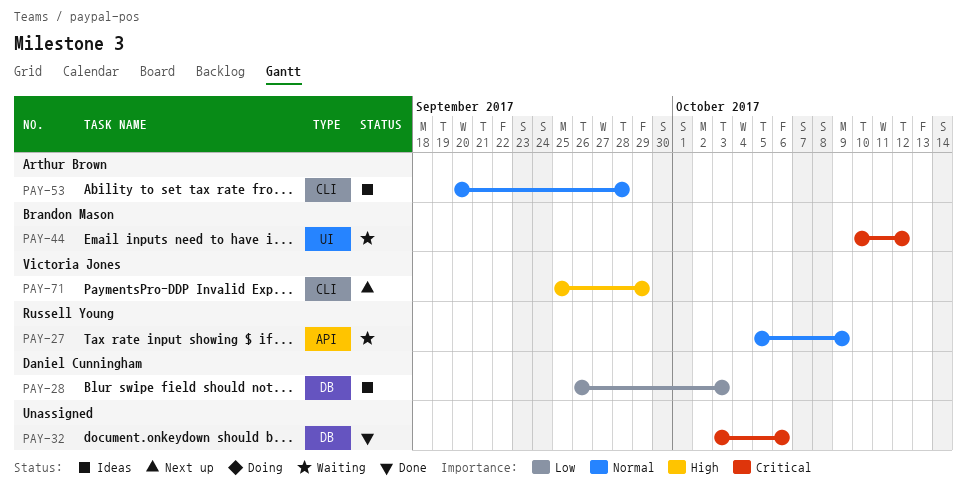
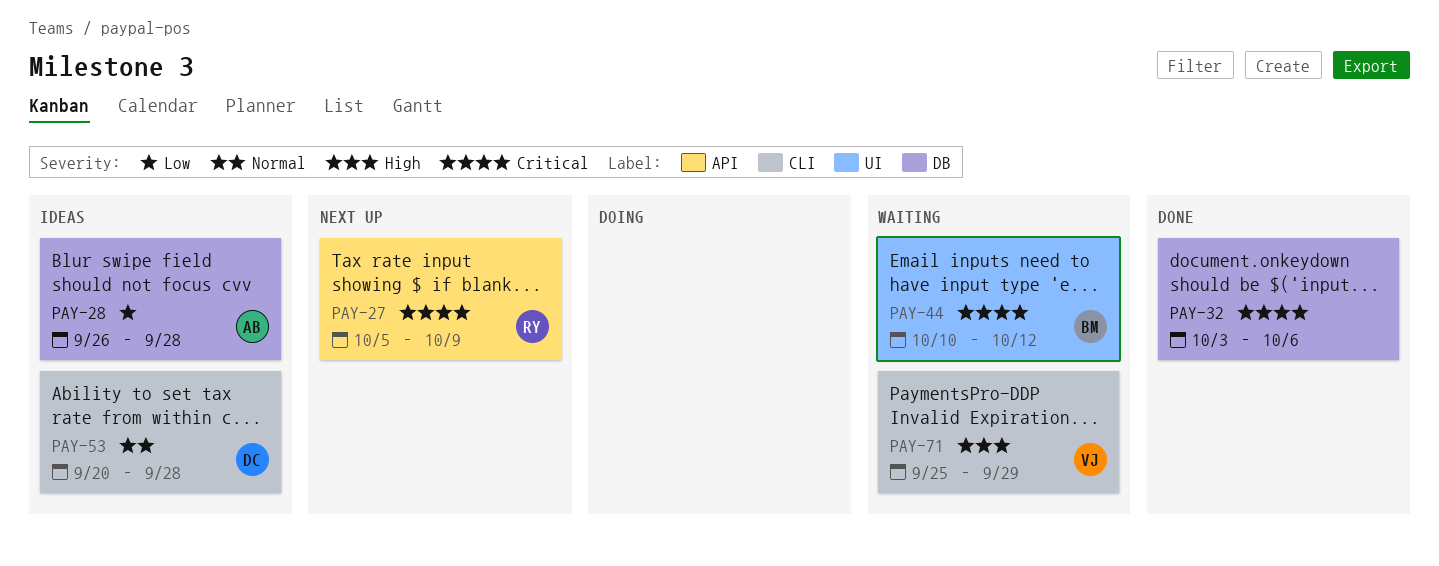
PAY-27, status: Waiting -> Next up
PAY-27, priority: Normal -> Critical
PAY-28, owner: Daniel Cunningham -> Arthur Brown
PAY-28, due: Oct 3 -> Sep 28
PAY-53, owner: Arthur Brown -> Daniel Cunningham
PAY-71, status: Next up -> Waiting

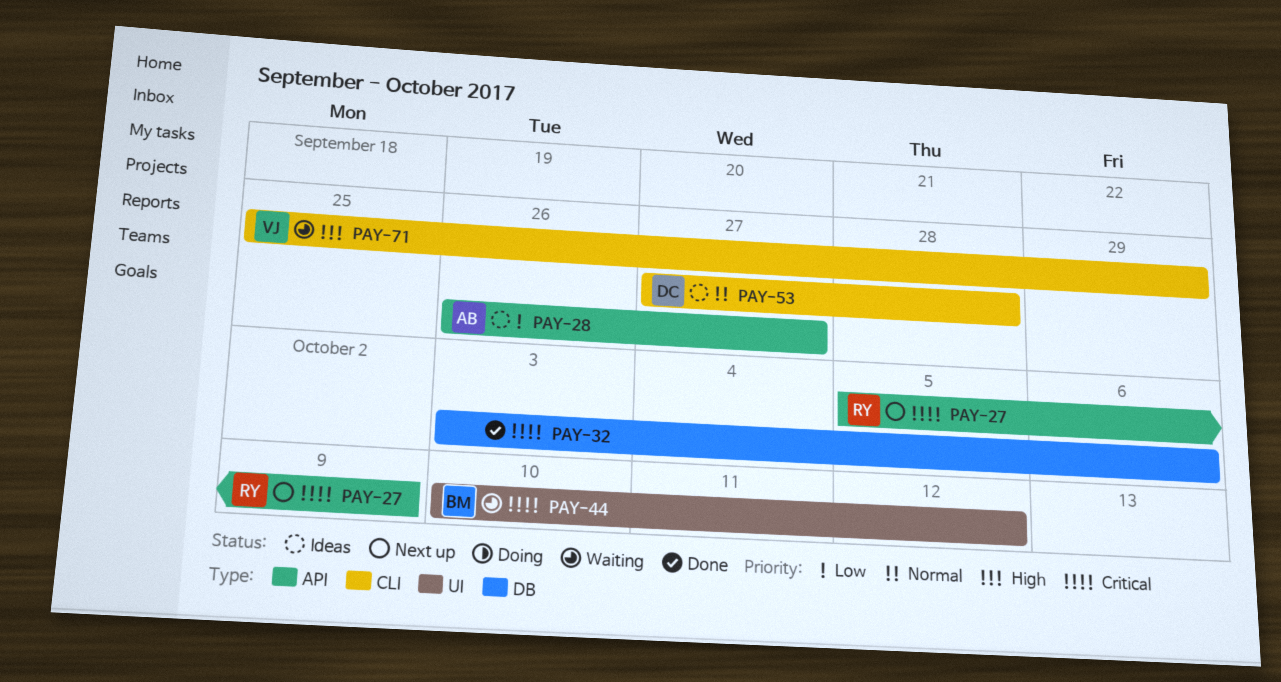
PAY-28, label: DB -> API
PAY-28, due: Sep 28 -> Sep 27
PAY-53, start: Sep 20 -> Sep 27

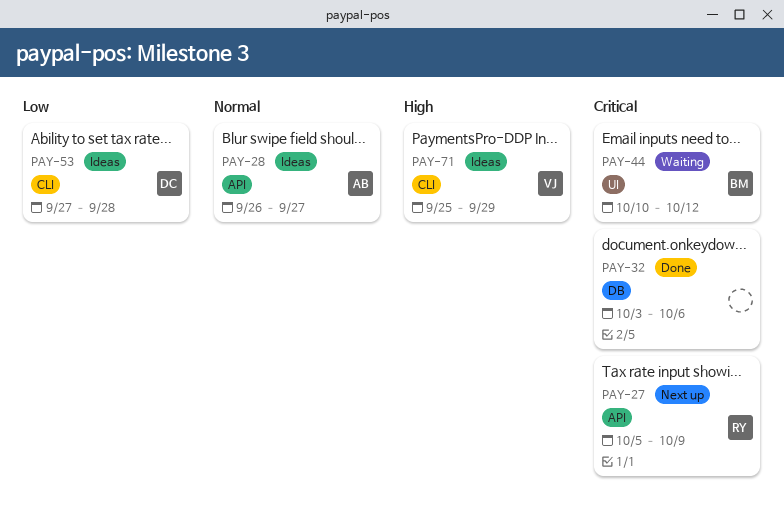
PAY-28, priority: Low -> Normal
PAY-53, priority: Normal -> Low
PAY-71, status: Waiting -> Ideas

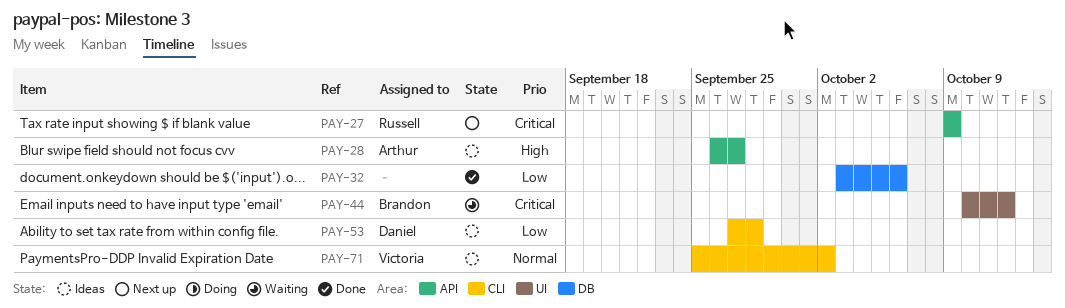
PAY-27, start: Oct 5 -> Oct 9
PAY-28, priority: Normal -> High
PAY-32, priority: Critical -> Low
PAY-71, priority: High -> Normal
PAY-71, due: Sep 29 -> Oct 2

